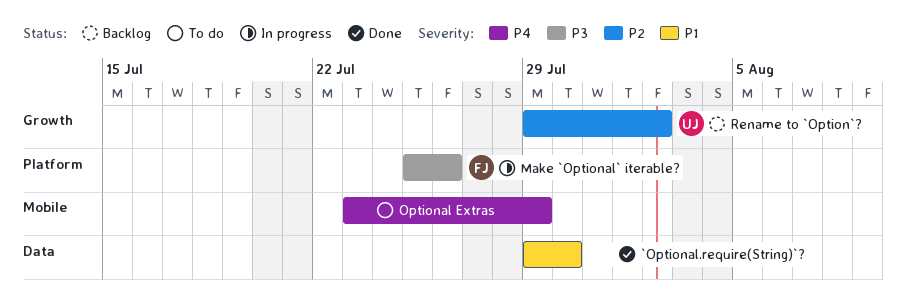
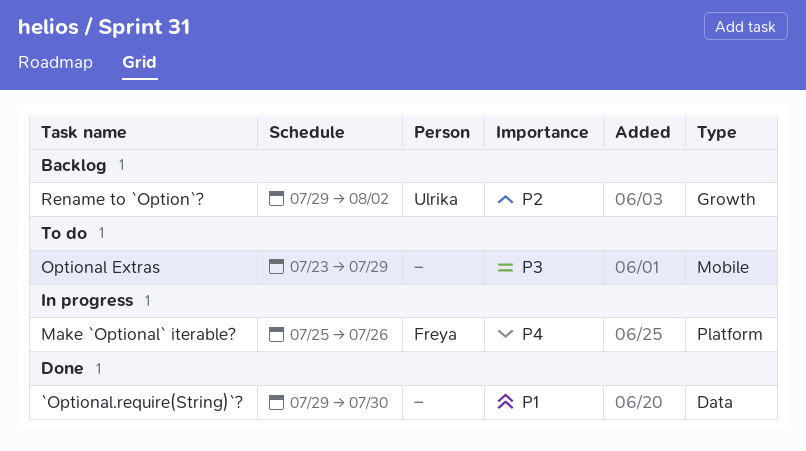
Make `Optional` iterable?, priority: P3 -> P4
Optional Extras, priority: P4 -> P3

